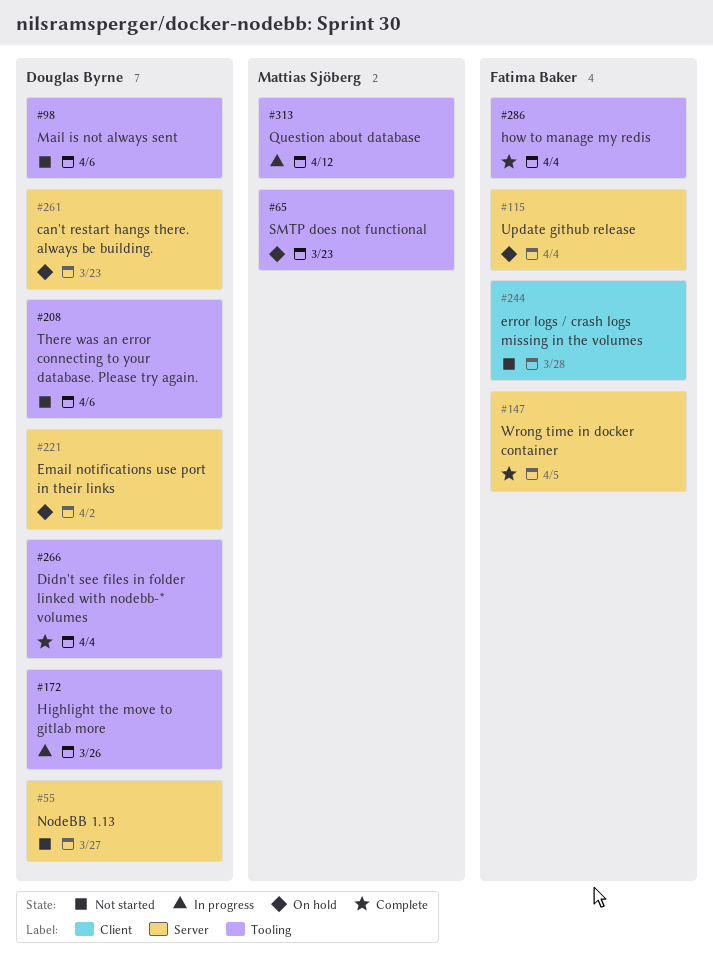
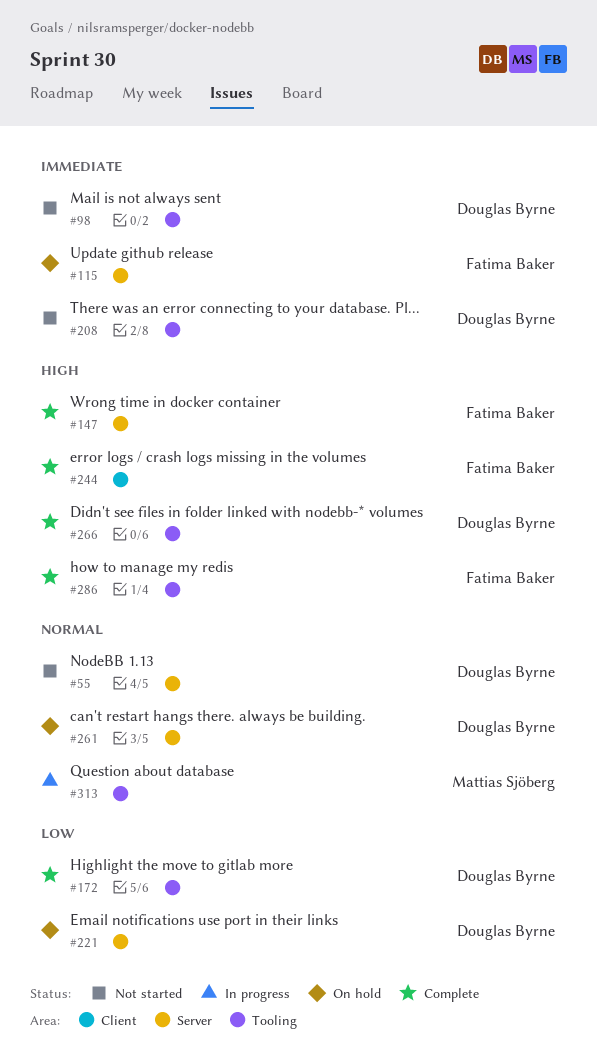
#65: present -> none
#172, status: In progress -> Complete
#244, status: Not started -> Complete

